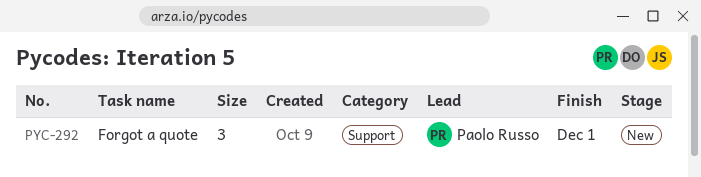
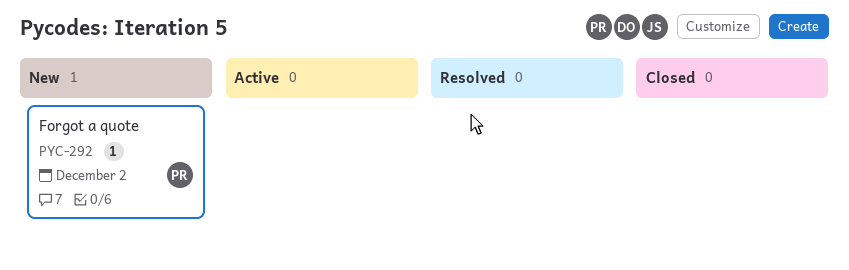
PYC-292, estimate: 3 -> 1
PYC-292, due: Dec 1 -> Dec 2

